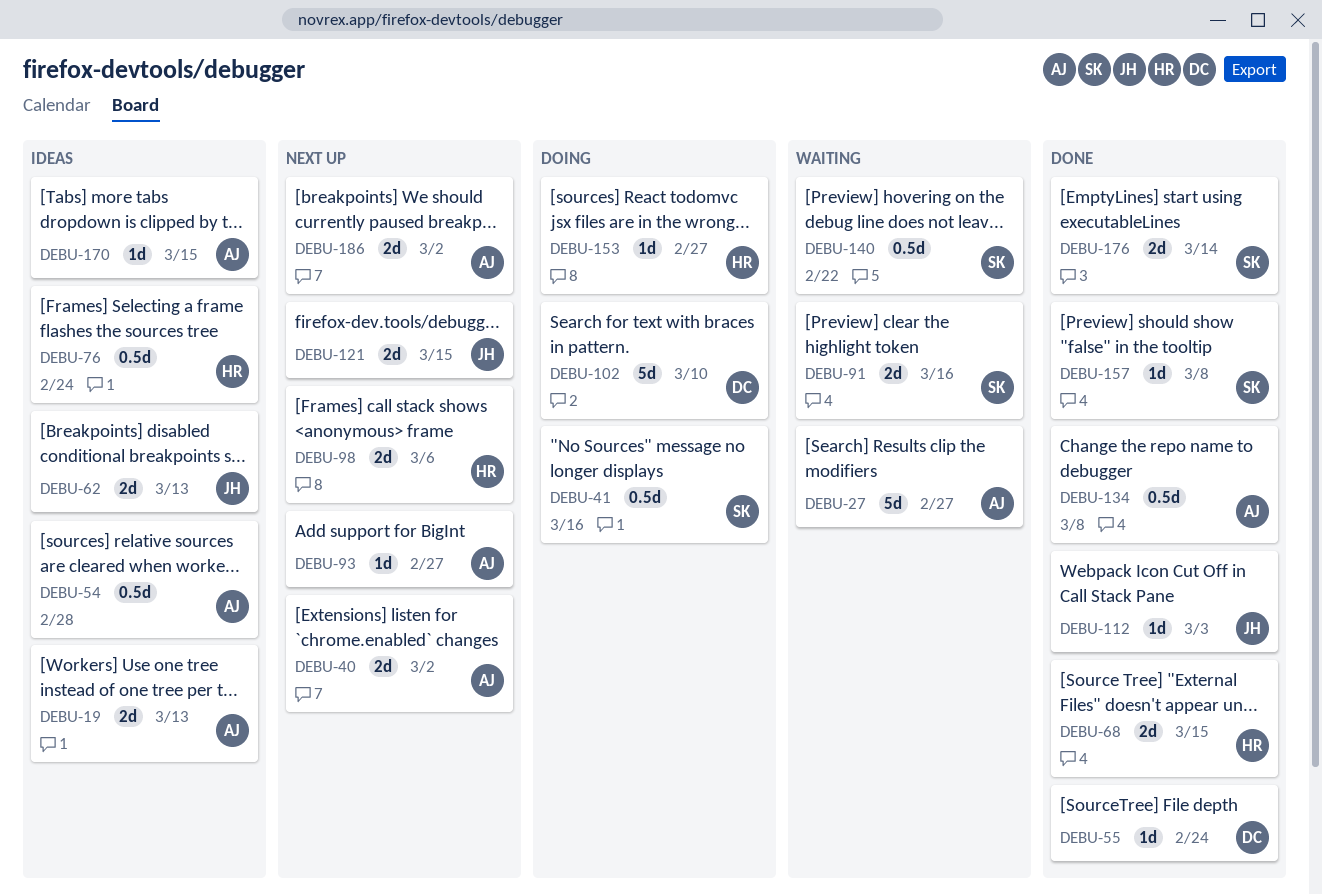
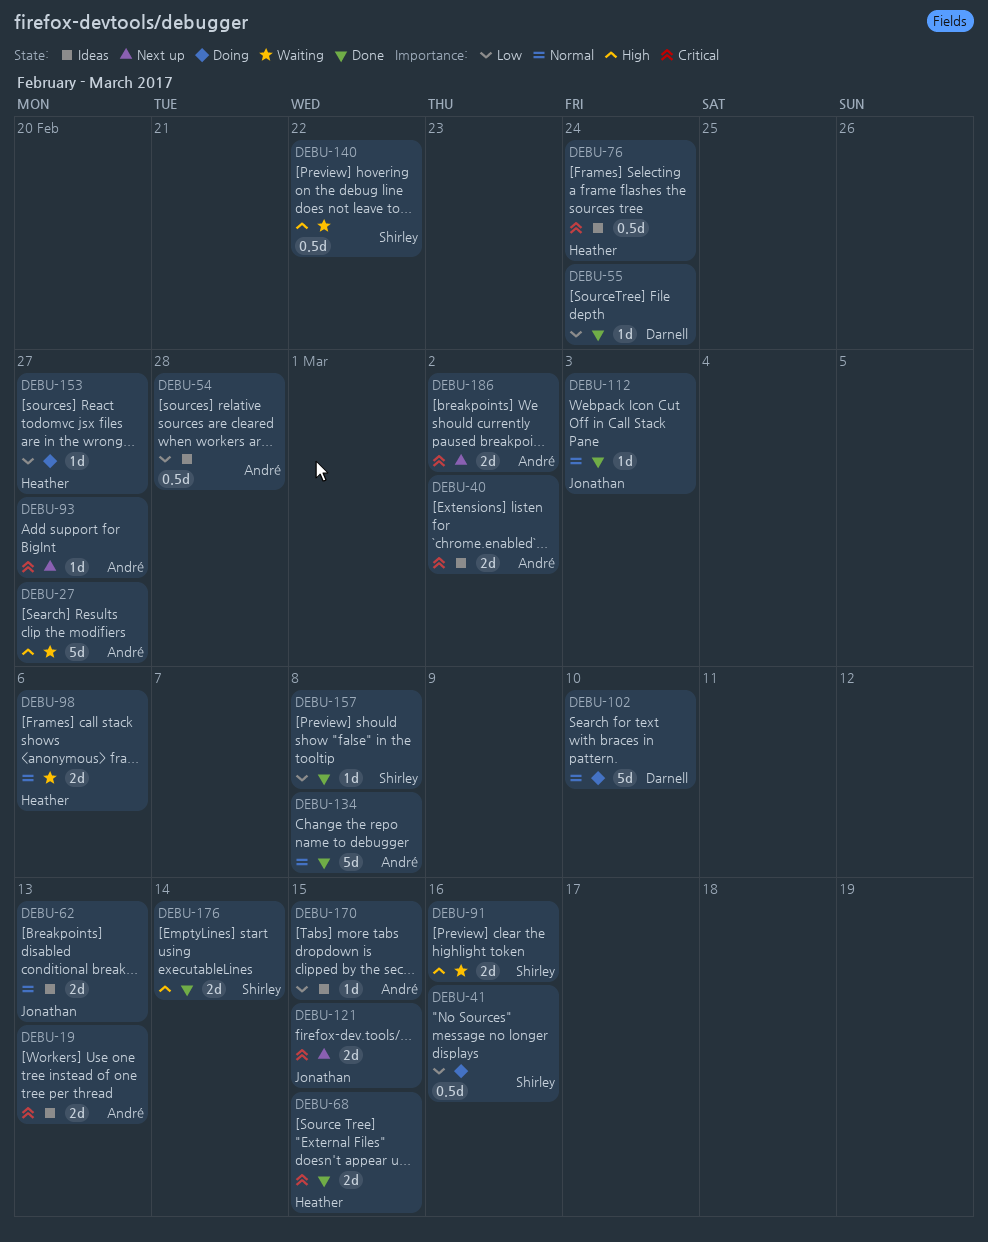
DEBU-40, status: Next up -> Ideas
DEBU-98, status: Next up -> Waiting
DEBU-134, estimate: 0.5d -> 5d

